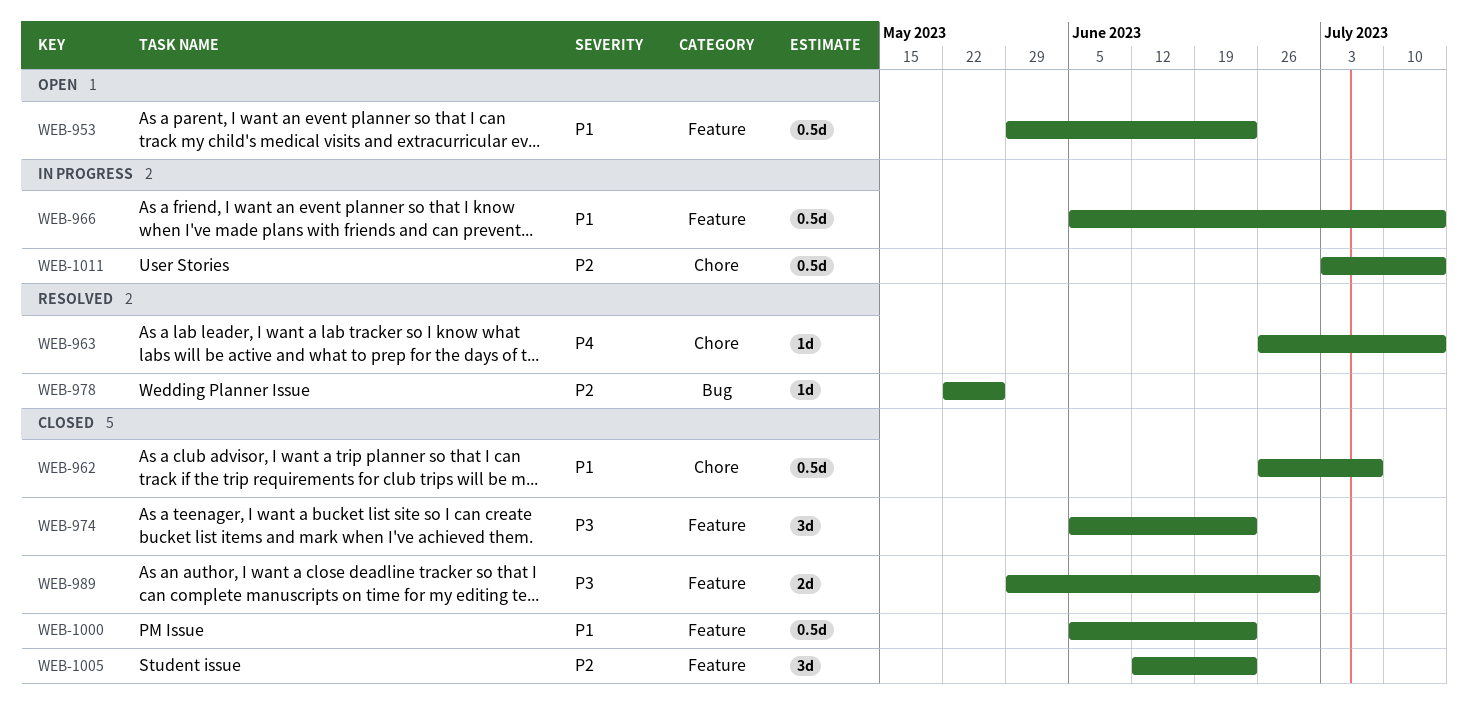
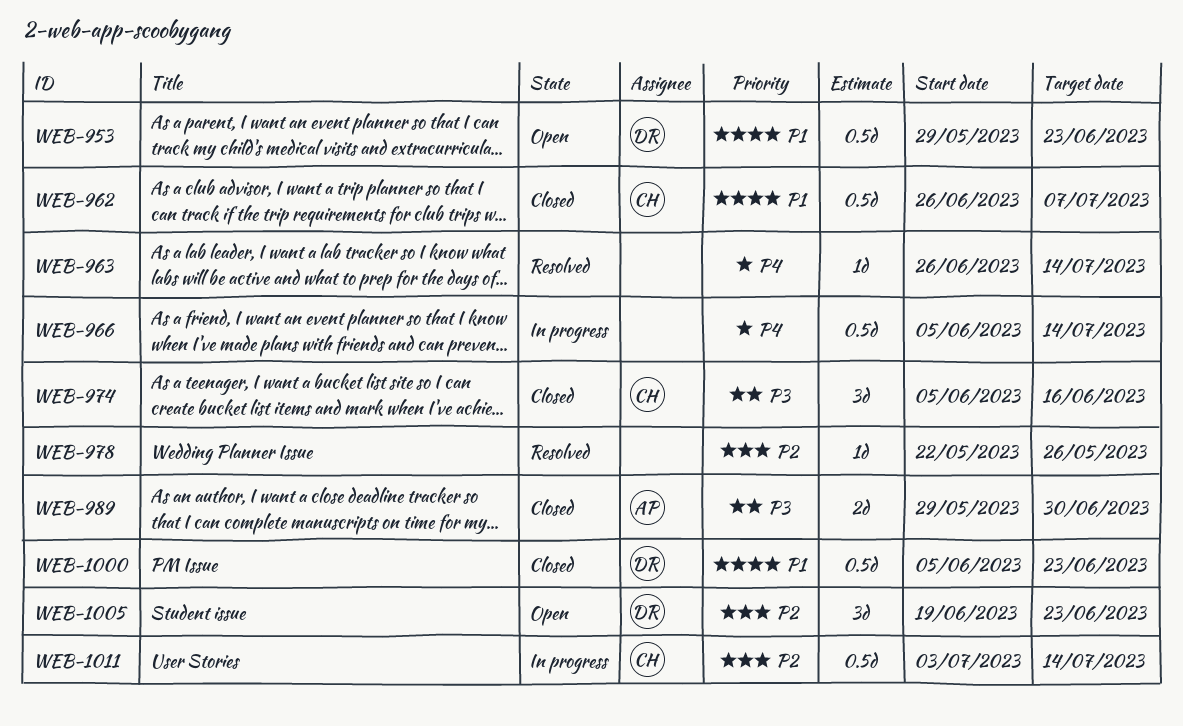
WEB-966, priority: P1 -> P4
WEB-974, due: Jun 23 -> Jun 16
WEB-1005, status: Closed -> Open
WEB-1005, start: Jun 12 -> Jun 19

